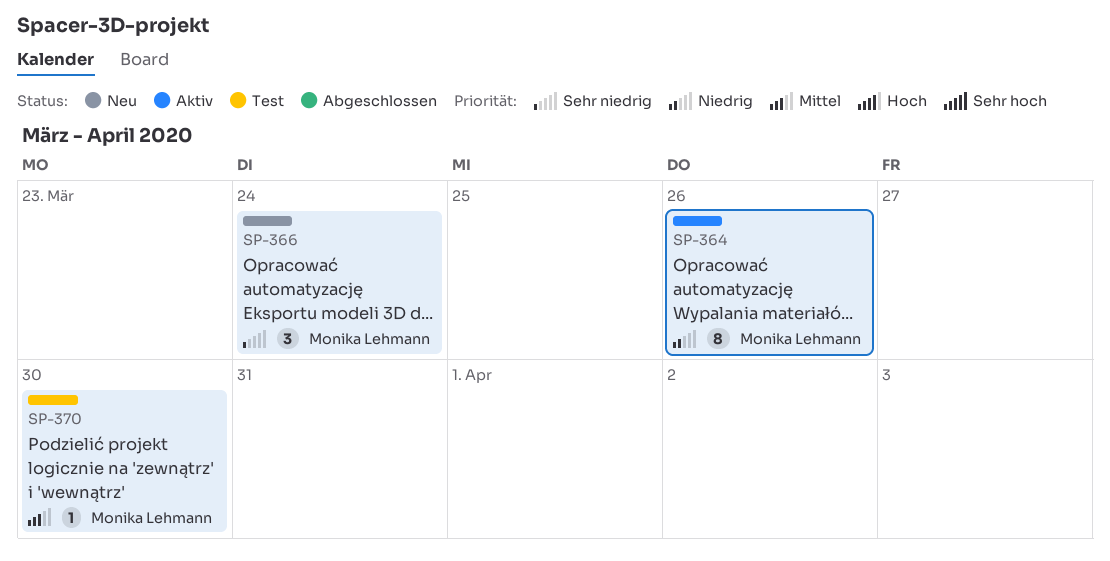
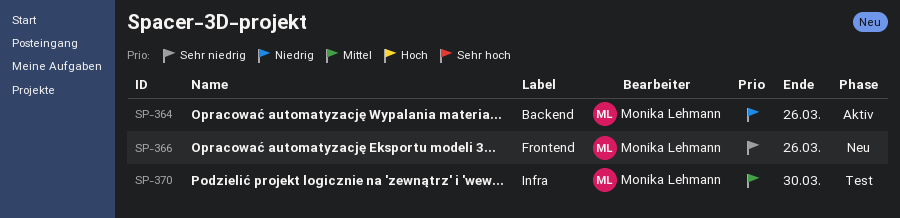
SP-366, due: Mar 24 -> Mar 26

